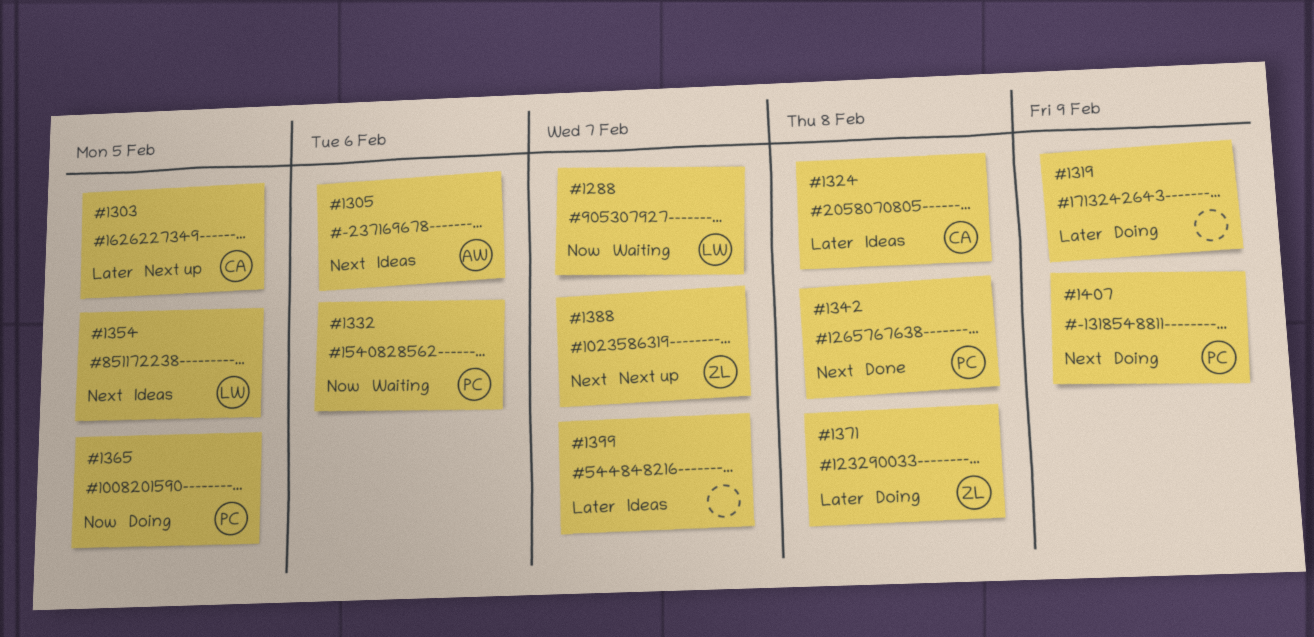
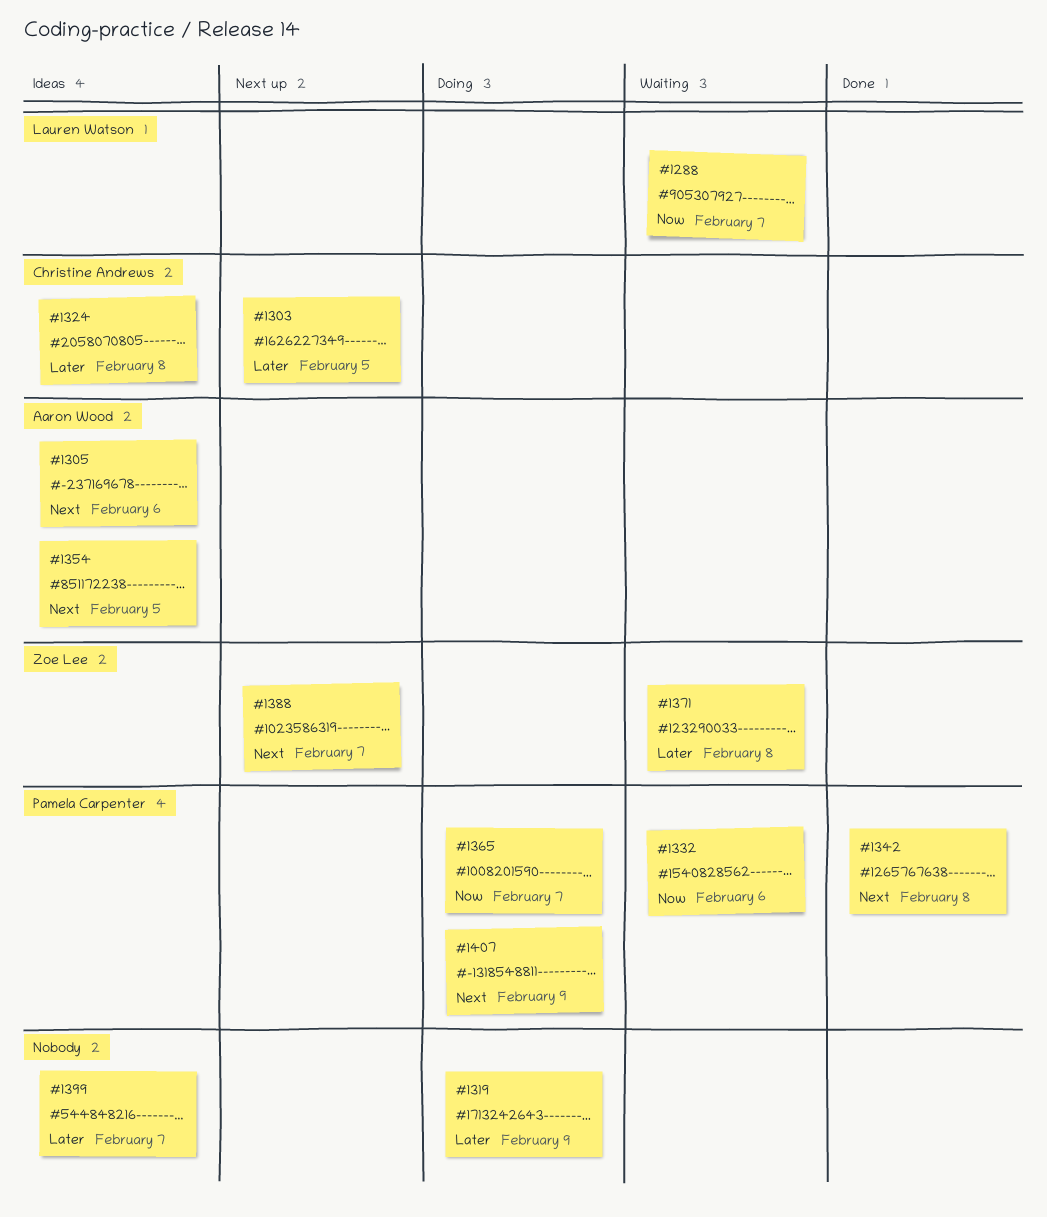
#1354, owner: Lauren Watson -> Aaron Wood
#1365, due: Feb 5 -> Feb 7
#1371, status: Doing -> Waiting

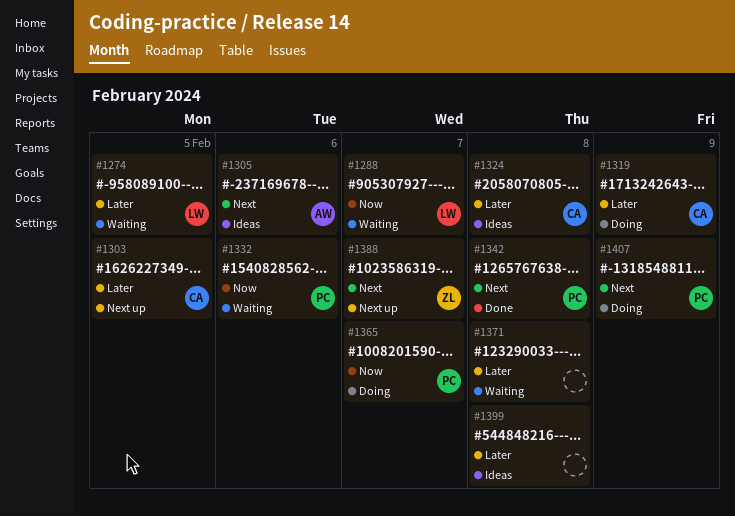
#1274: none -> present
#1319, owner: none -> Christine Andrews
#1354: present -> none
#1371, owner: Zoe Lee -> none
#1399, due: Feb 7 -> Feb 8

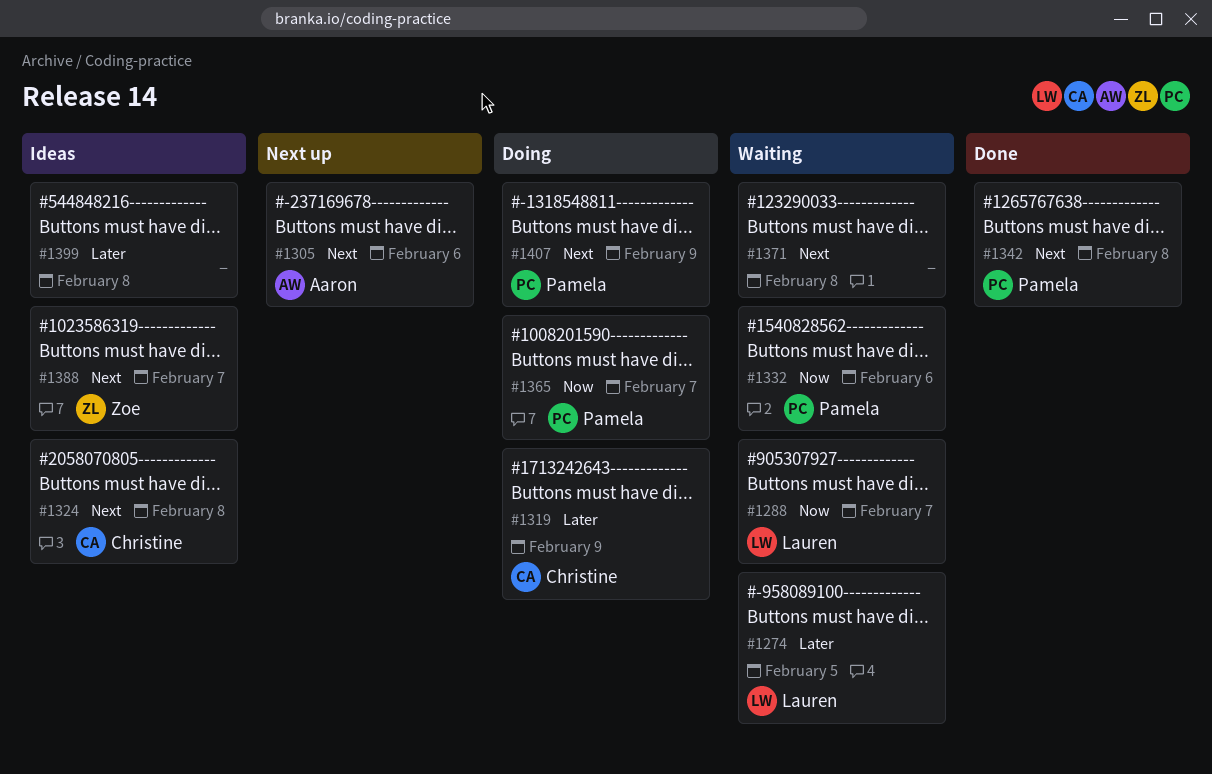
#1303: present -> none
#1305, status: Ideas -> Next up
#1324, priority: Later -> Next
#1371, priority: Later -> Next
#1388, status: Next up -> Ideas

